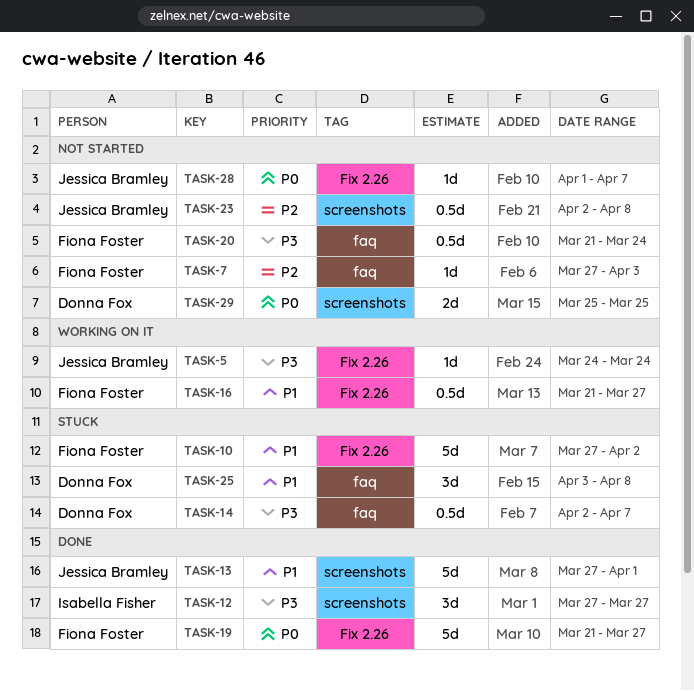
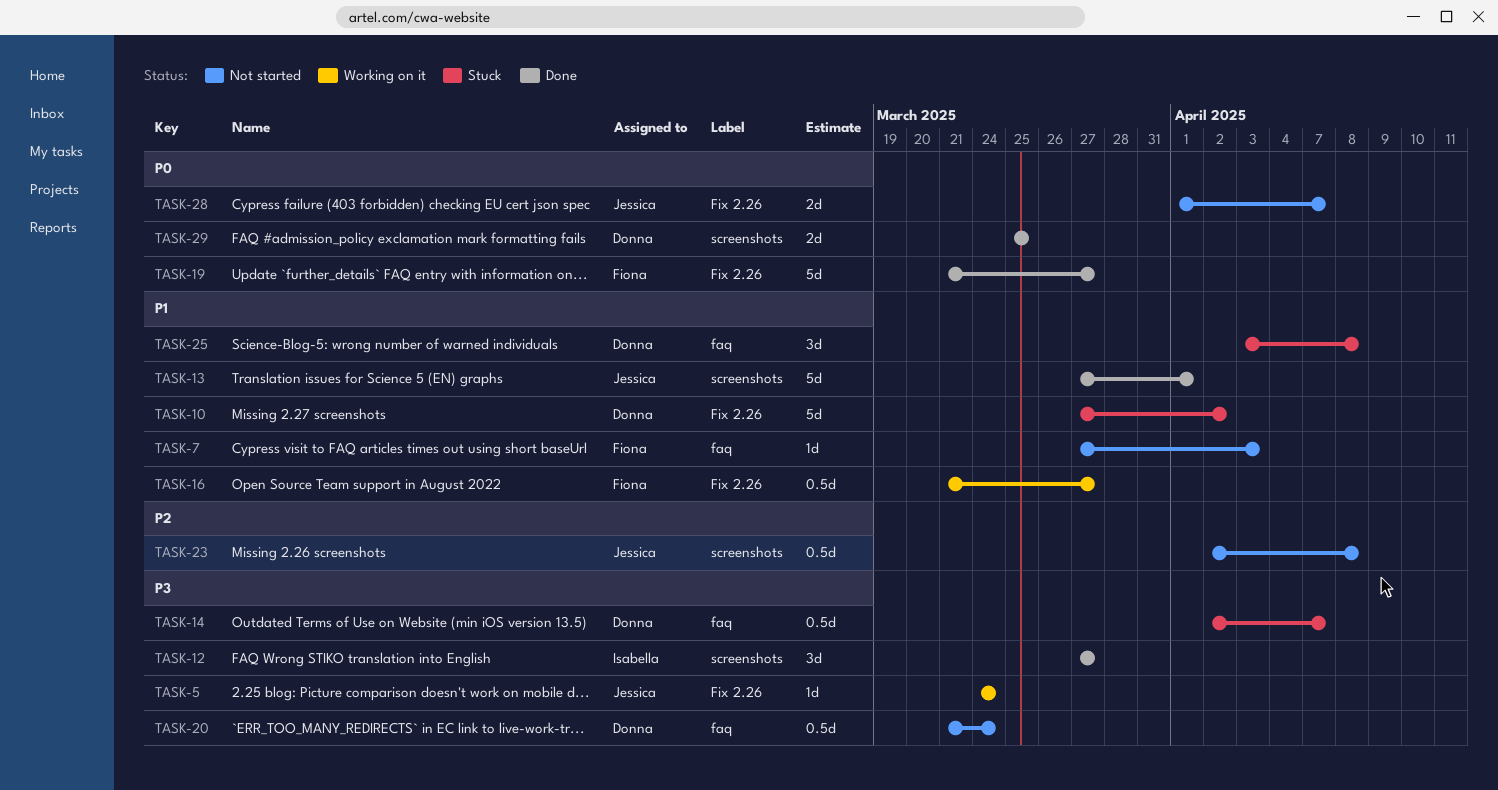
TASK-7, priority: P2 -> P1
TASK-10, owner: Fiona Foster -> Donna Fox
TASK-20, owner: Fiona Foster -> Donna Fox
TASK-28, estimate: 1d -> 2d
TASK-29, status: Not started -> Done

